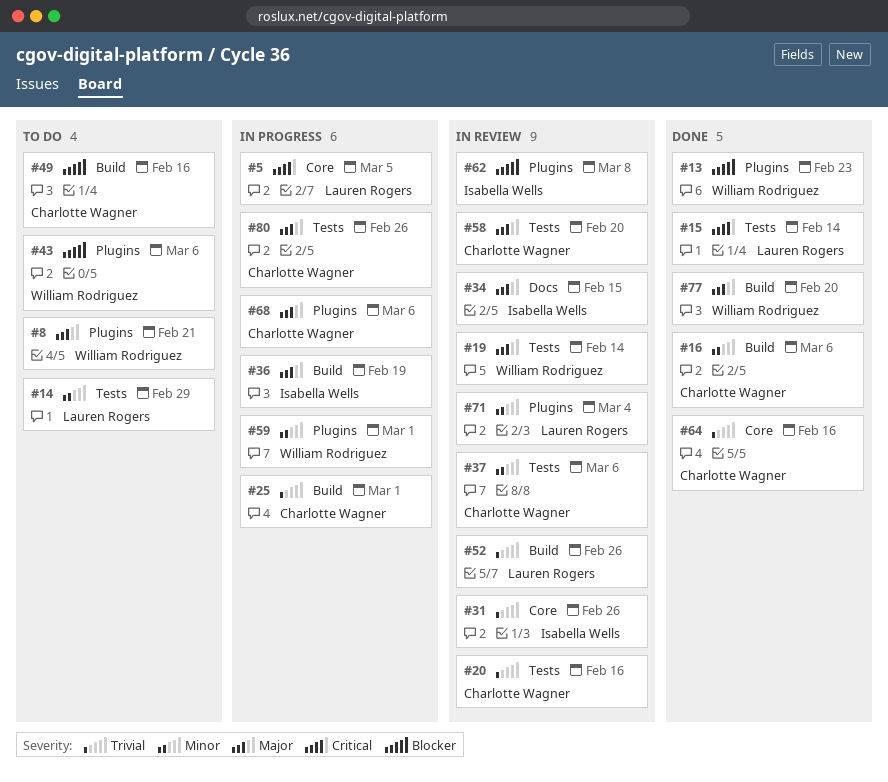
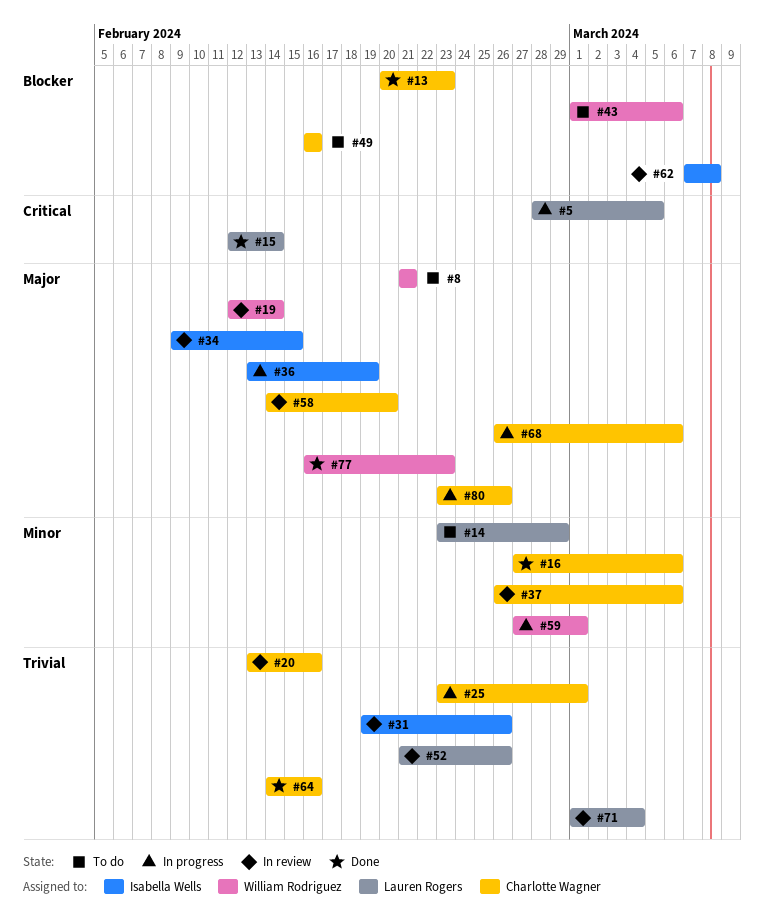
#13, owner: William Rodriguez -> Charlotte Wagner
#71, priority: Minor -> Trivial
#77, due: Feb 20 -> Feb 23

